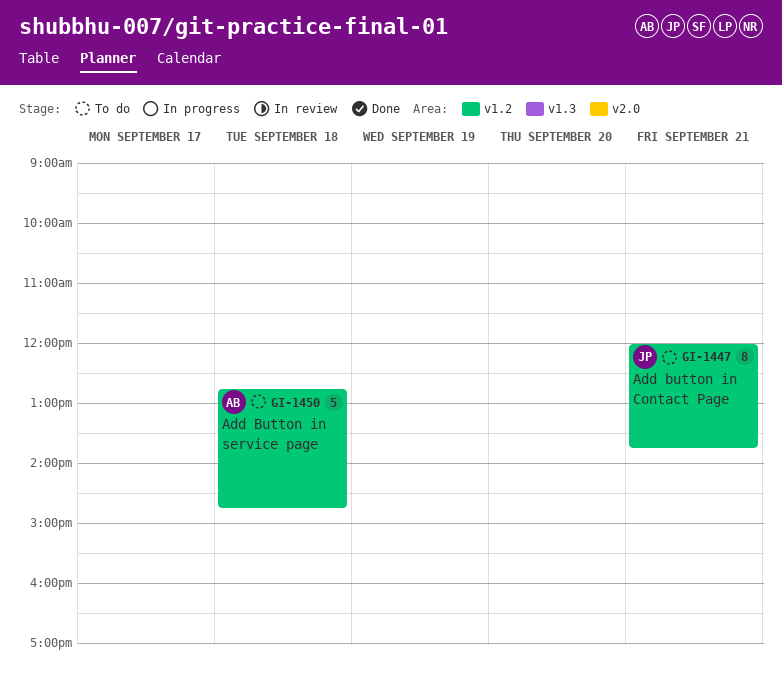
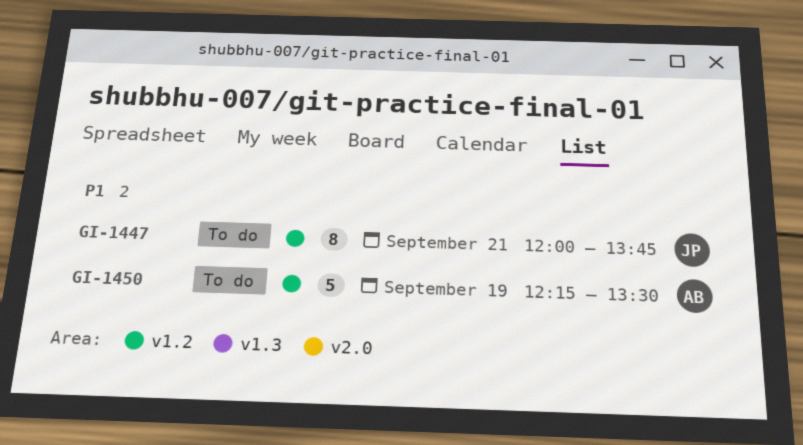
GI-1450, day: Sep 18 -> Sep 19
GI-1450, begins: 12:45 -> 12:15
GI-1450, ends: 14:45 -> 13:30

